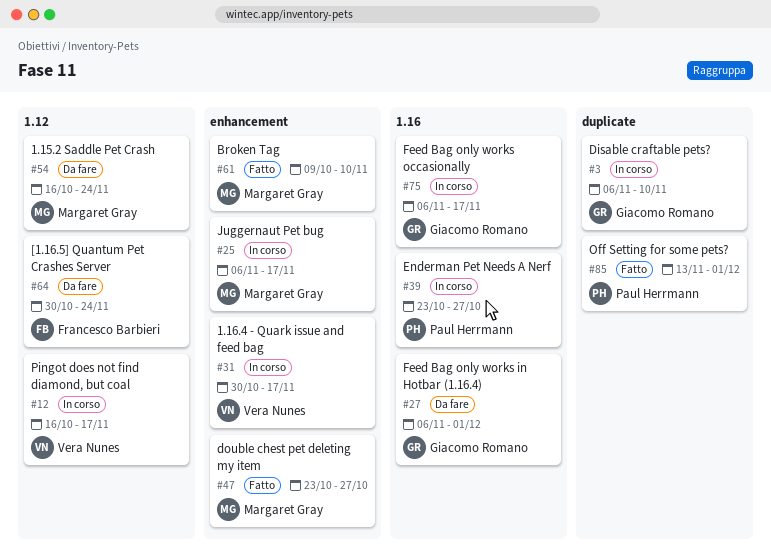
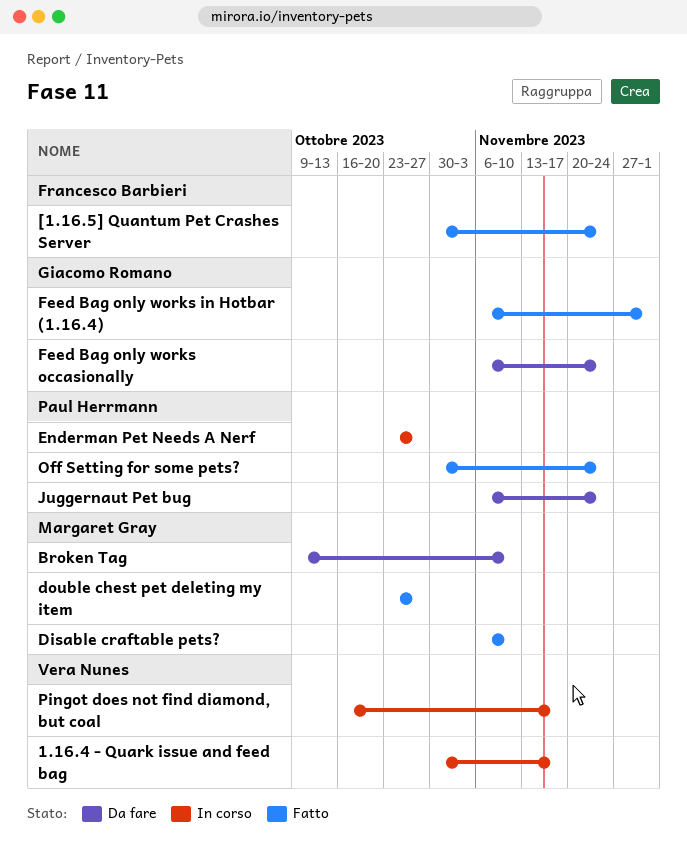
1.15.2 Saddle Pet Crash: present -> none
[1.16.5] Quantum Pet Crashes Server, status: Da fare -> Fatto
Broken Tag, status: Fatto -> Da fare
Disable craftable pets?, status: In corso -> Fatto
Disable craftable pets?, owner: Giacomo Romano -> Margaret Gray
Feed Bag only works in Hotbar (1.16.4), status: Da fare -> Fatto
Feed Bag only works occasionally, status: In corso -> Da fare
Feed Bag only works occasionally, due: Nov 17 -> Nov 24
Juggernaut Pet bug, status: In corso -> Da fare
Juggernaut Pet bug, owner: Margaret Gray -> Paul Herrmann
Juggernaut Pet bug, due: Nov 17 -> Nov 24
Off Setting for some pets?, start: Nov 13 -> Oct 30
Off Setting for some pets?, due: Dec 1 -> Nov 24

